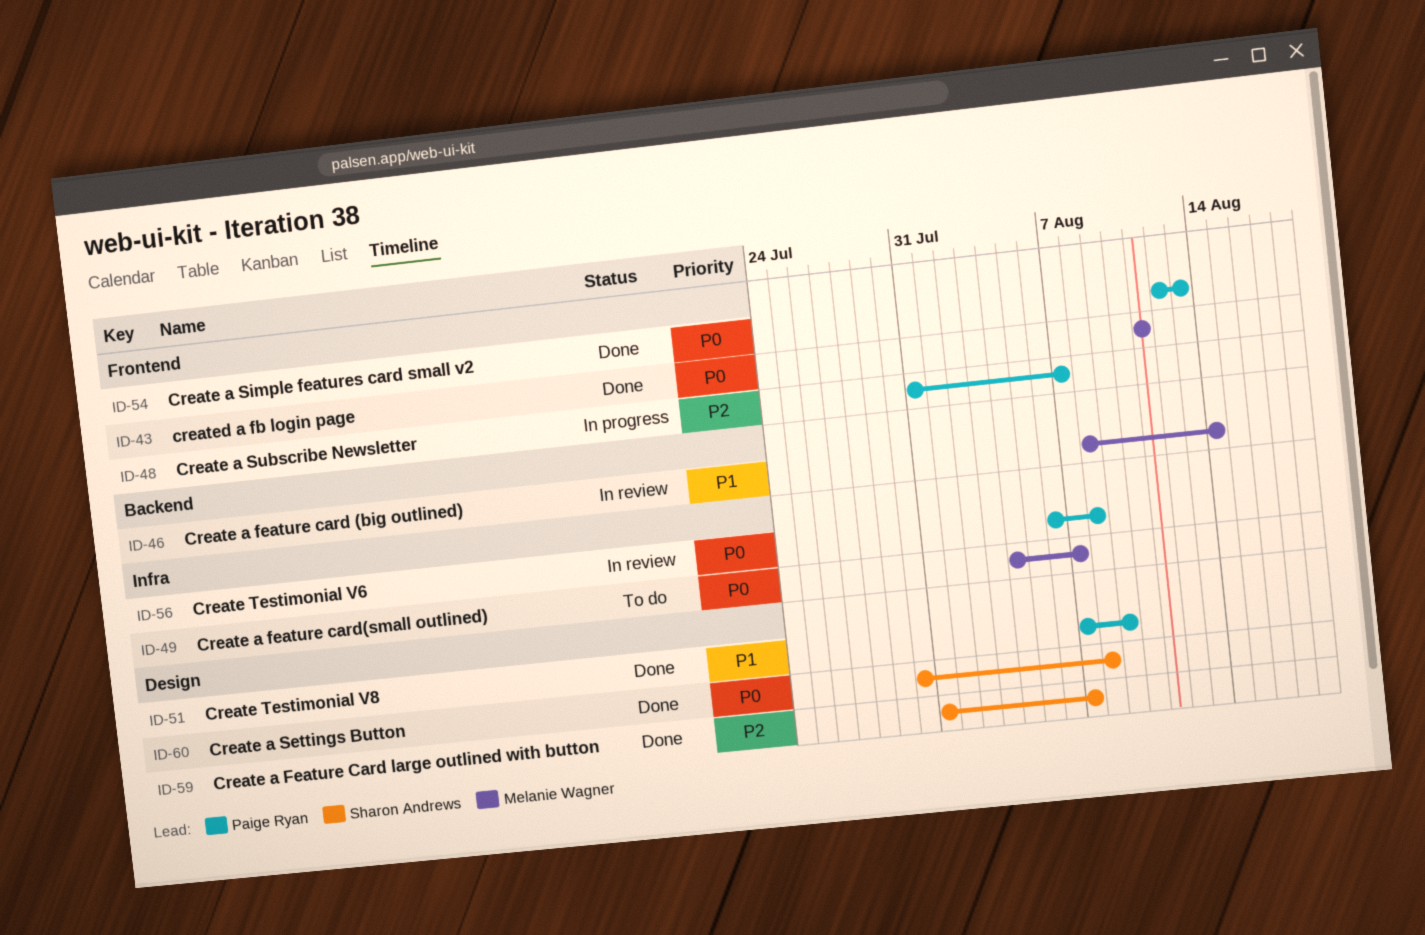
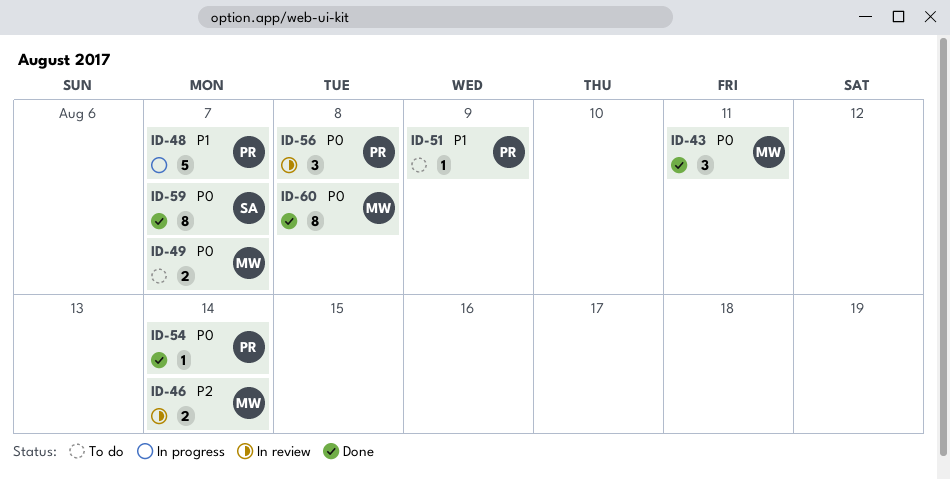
ID-46, priority: P1 -> P2
ID-48, priority: P2 -> P1
ID-51, status: Done -> To do
ID-54, due: Aug 13 -> Aug 14
ID-59, priority: P2 -> P0
ID-60, owner: Sharon Andrews -> Melanie Wagner

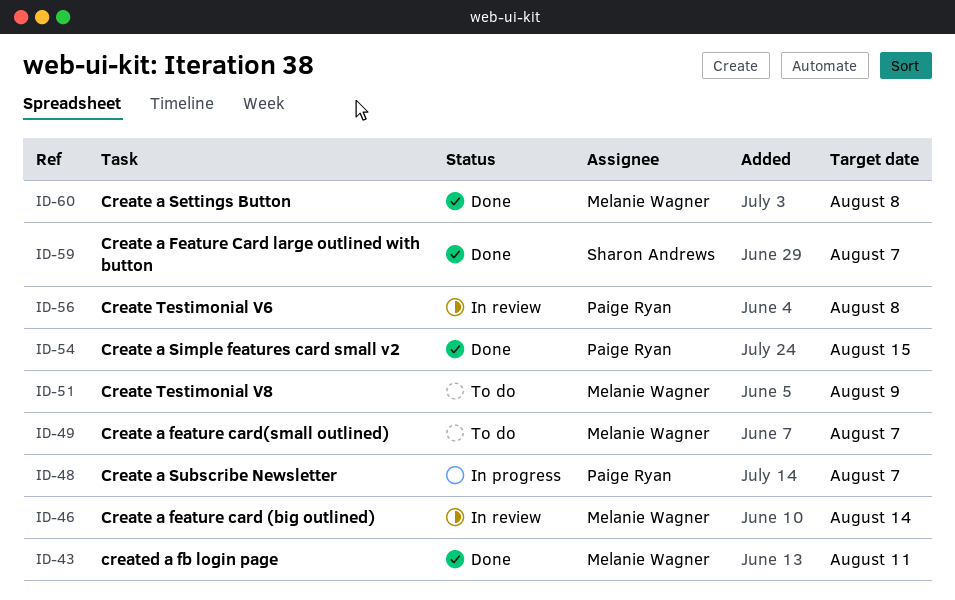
ID-51, owner: Paige Ryan -> Melanie Wagner
ID-54, due: Aug 14 -> Aug 15

